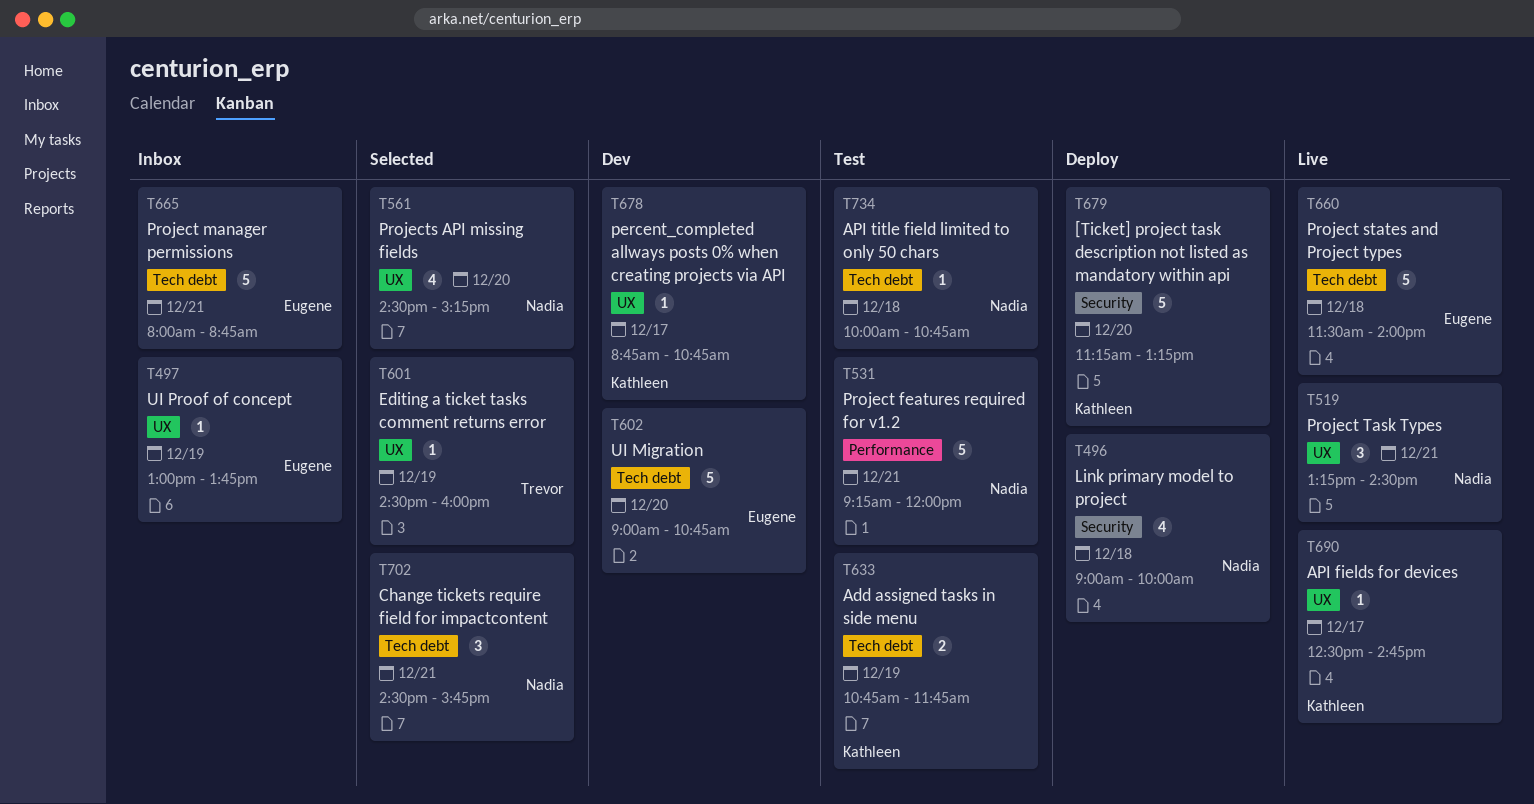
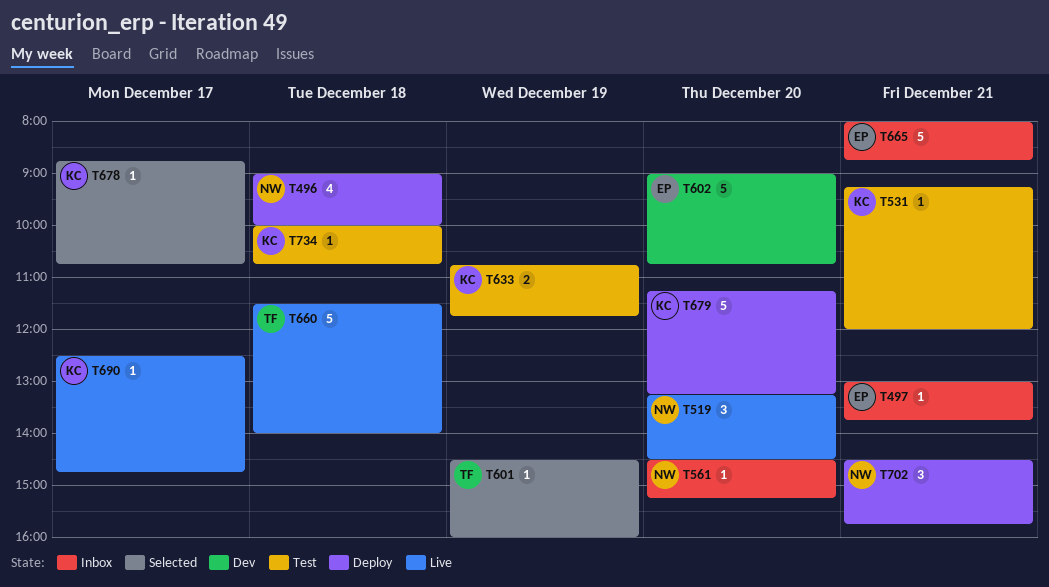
T497, day: Dec 19 -> Dec 21
T519, day: Dec 21 -> Dec 20
T531, owner: Nadia -> Kathleen
T531, estimate: 5 -> 1
T561, status: Selected -> Inbox
T561, estimate: 4 -> 1
T660, owner: Eugene -> Trevor
T678, status: Dev -> Selected
T702, status: Selected -> Deploy
T734, owner: Nadia -> Kathleen

